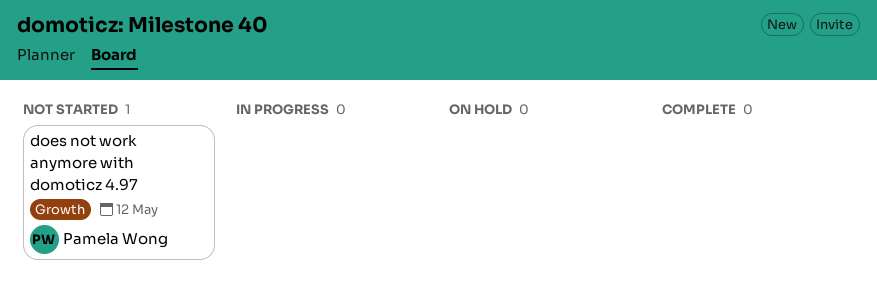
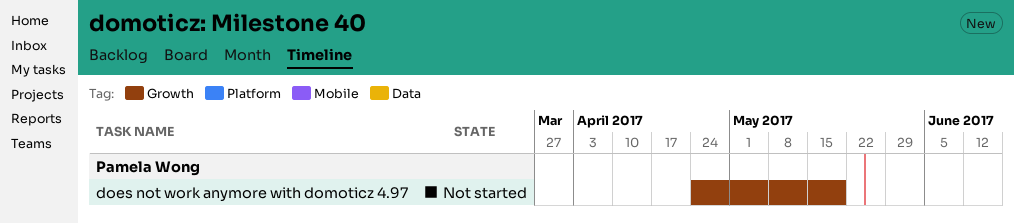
does not work anymore with domoticz 4.97, due: May 12 -> May 19

